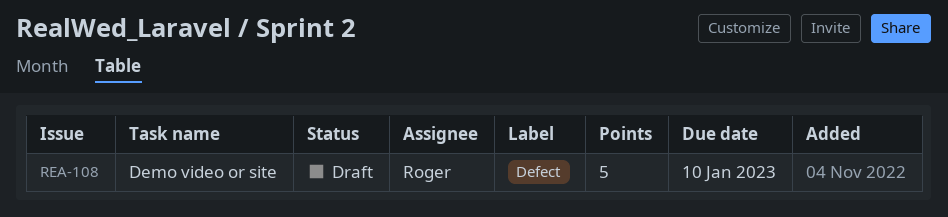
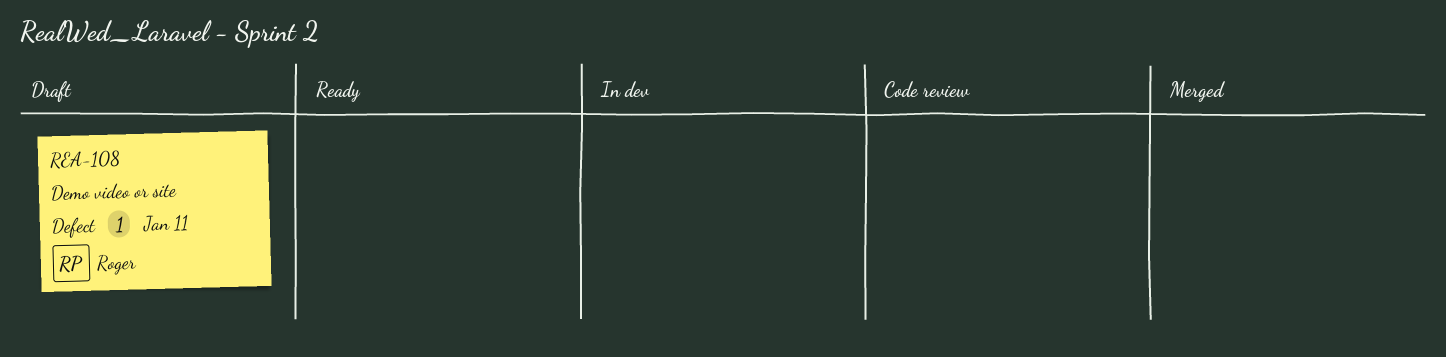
REA-108, estimate: 5 -> 1
REA-108, due: Jan 10 -> Jan 11

